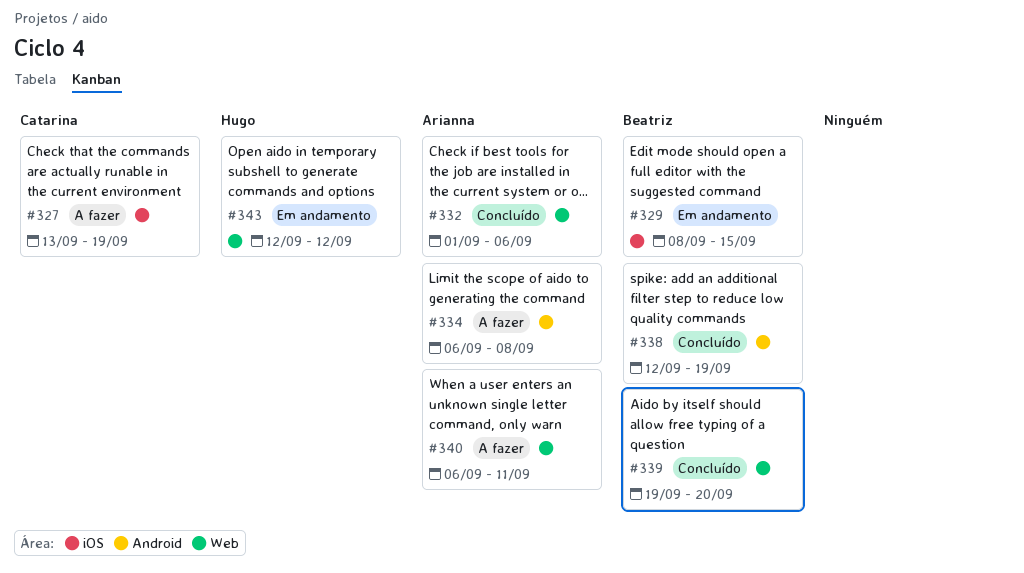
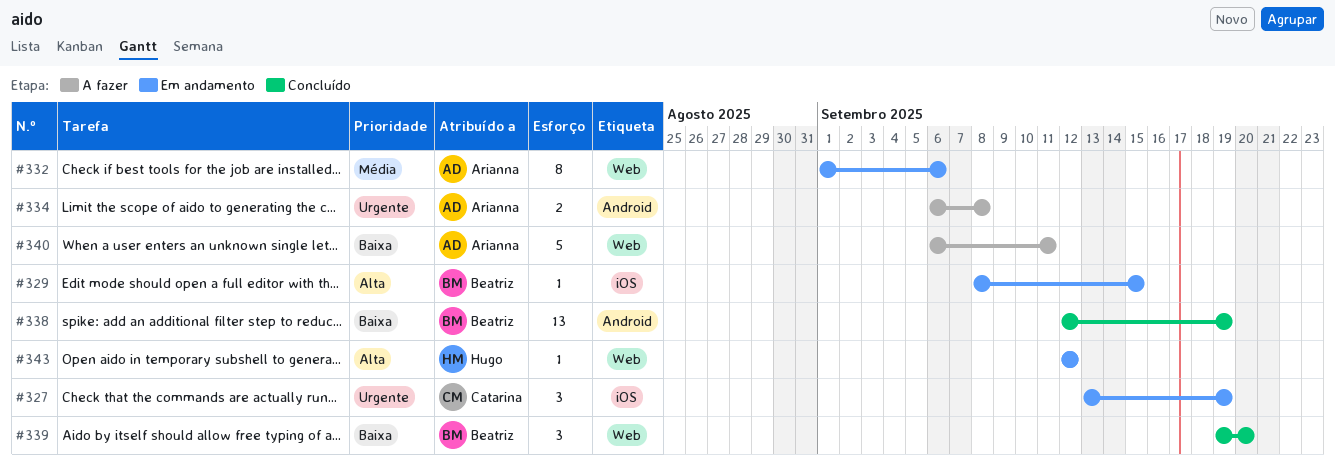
#327, status: A fazer -> Em andamento
#332, status: Concluído -> Em andamento

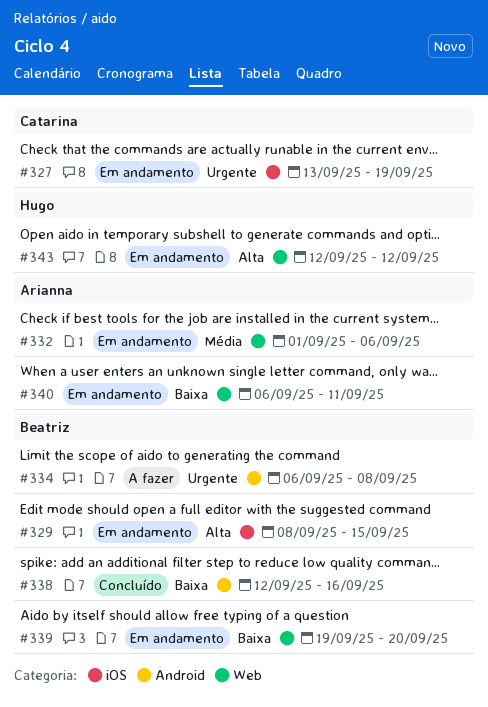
#334, owner: Arianna -> Beatriz
#338, due: Sep 19 -> Sep 16
#339, status: Concluído -> Em andamento
#340, status: A fazer -> Em andamento

